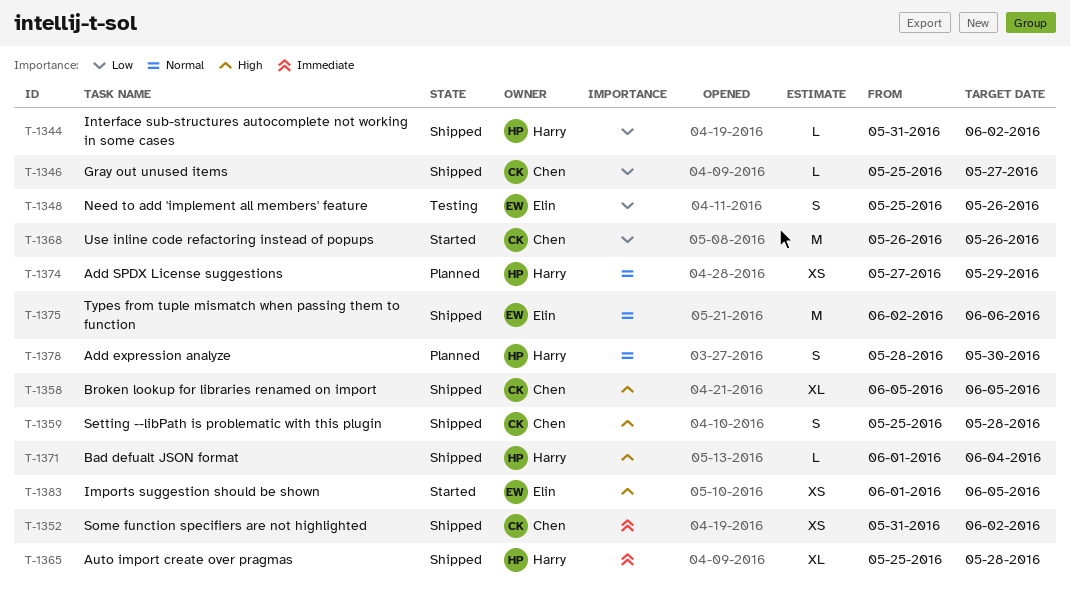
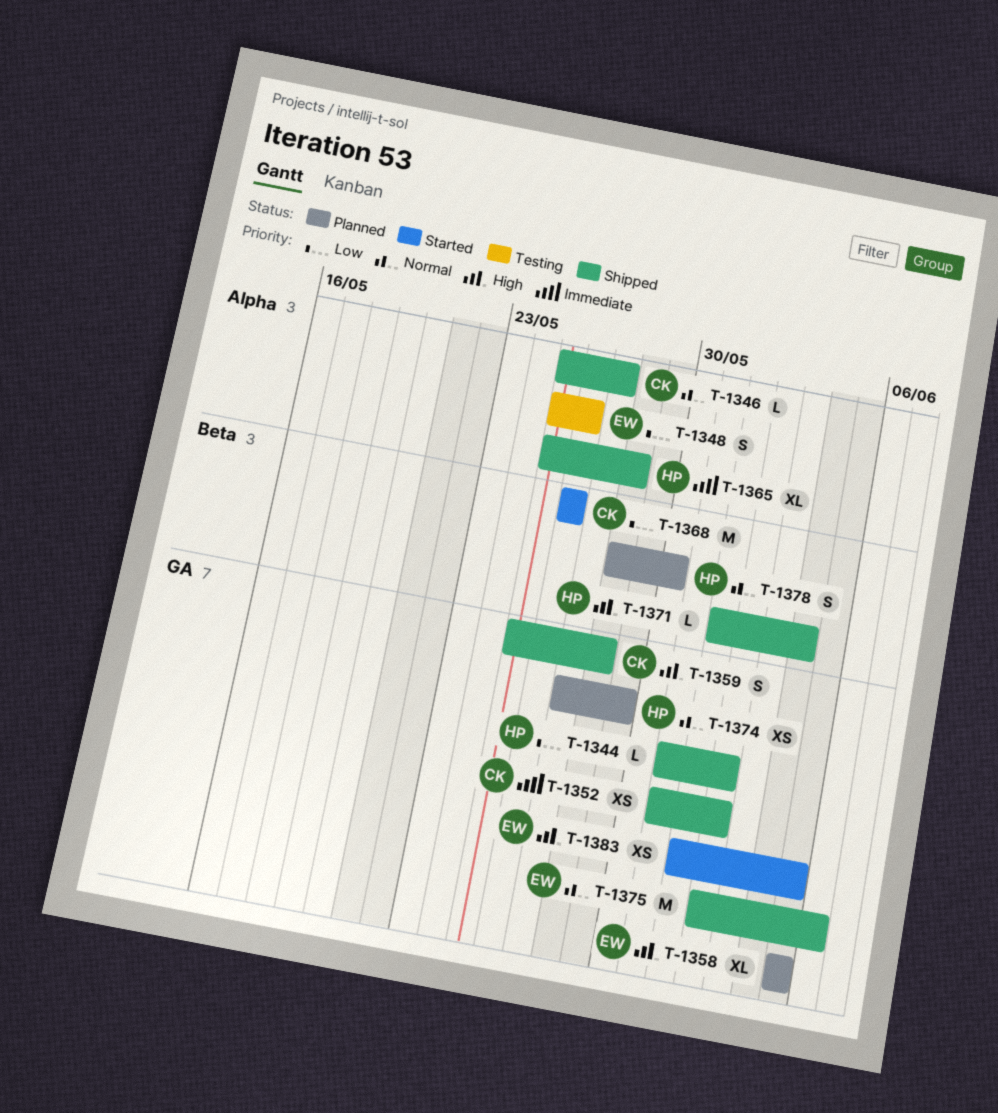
T-1346, priority: Low -> Normal
T-1358, status: Shipped -> Planned
T-1358, owner: Chen -> Elin

